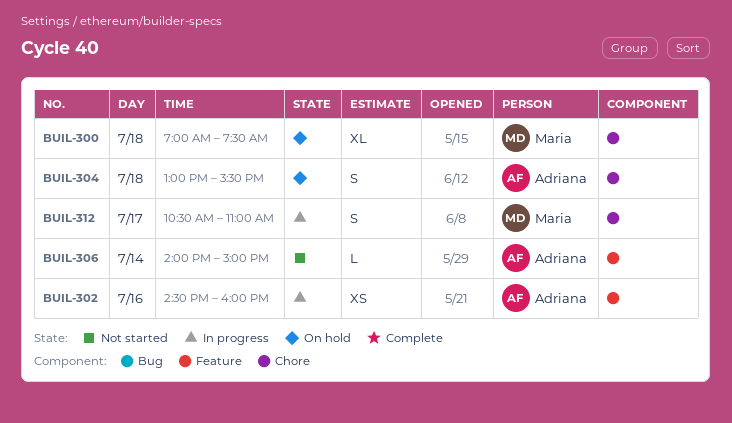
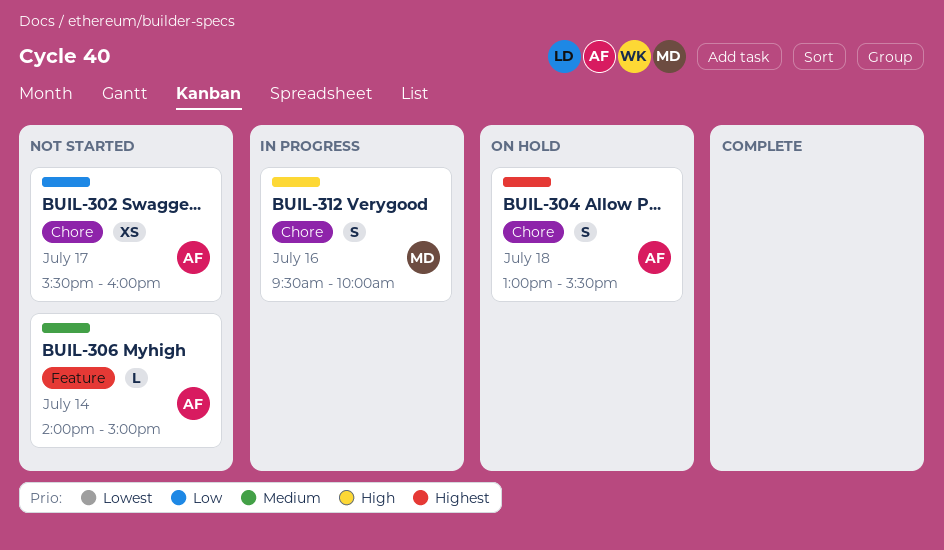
BUIL-300: present -> none
BUIL-302, status: In progress -> Not started
BUIL-302, label: Feature -> Chore
BUIL-302, day: Jul 16 -> Jul 17
BUIL-302, begins: 14:30 -> 15:30
BUIL-312, day: Jul 17 -> Jul 16
BUIL-312, begins: 10:30 -> 09:30
BUIL-312, ends: 11:00 -> 10:00

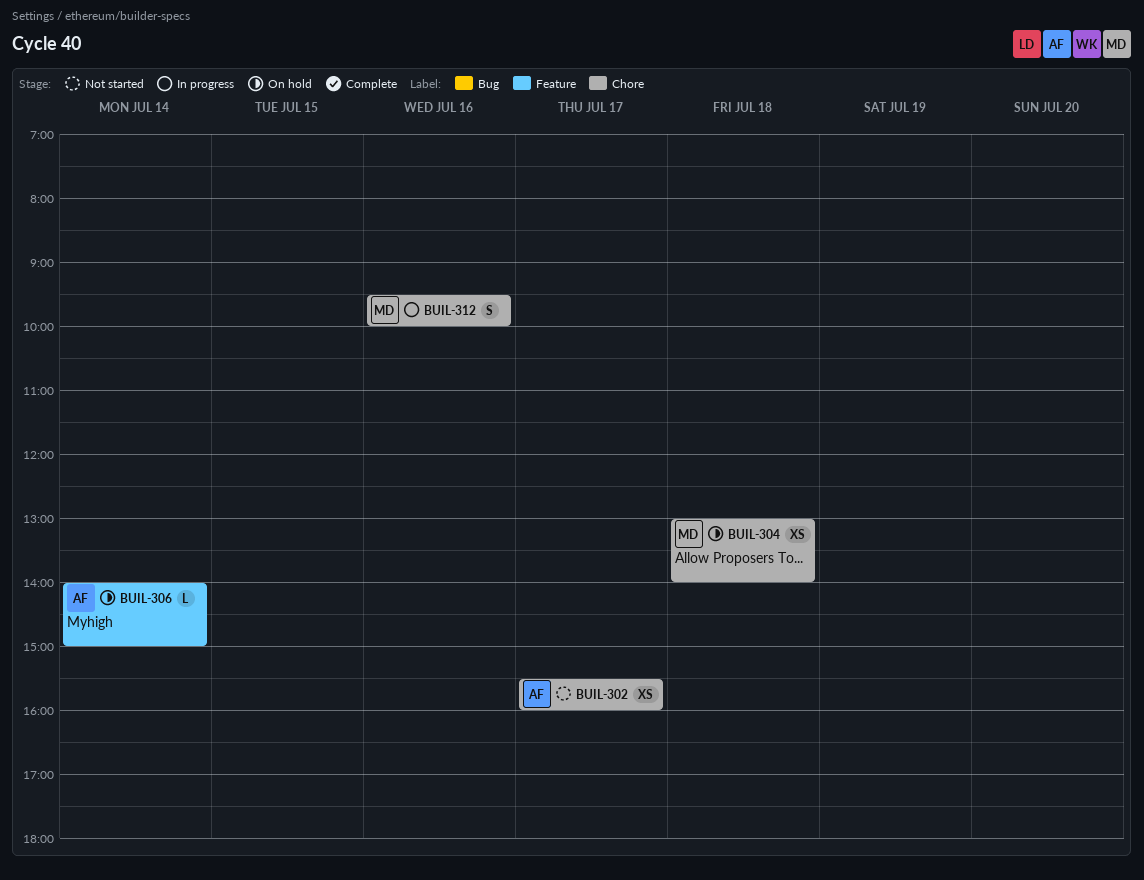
BUIL-304, owner: AF -> MD
BUIL-304, estimate: S -> XS
BUIL-304, ends: 15:30 -> 14:00
BUIL-306, status: Not started -> On hold

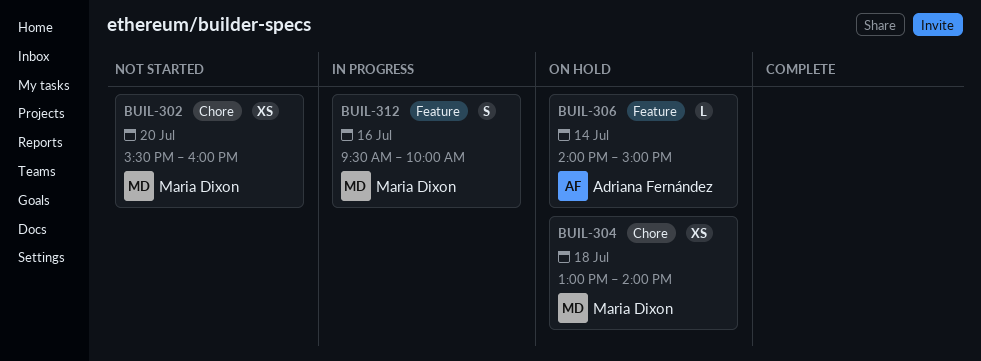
BUIL-302, owner: Adriana Fernández -> Maria Dixon
BUIL-302, day: Jul 17 -> Jul 20
BUIL-312, label: Chore -> Feature

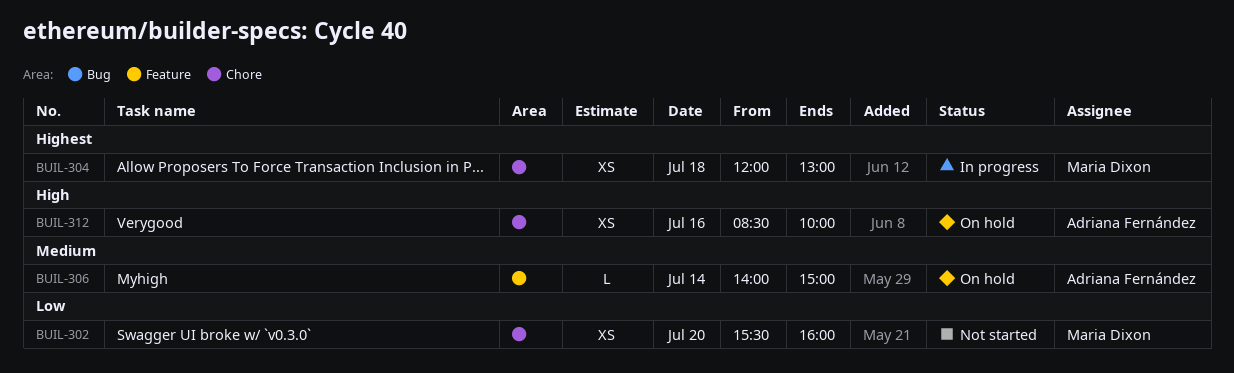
BUIL-304, status: On hold -> In progress
BUIL-304, begins: 13:00 -> 12:00
BUIL-304, ends: 14:00 -> 13:00
BUIL-312, status: In progress -> On hold
BUIL-312, owner: Maria Dixon -> Adriana Fernández
BUIL-312, label: Feature -> Chore
BUIL-312, estimate: S -> XS
BUIL-312, begins: 09:30 -> 08:30

